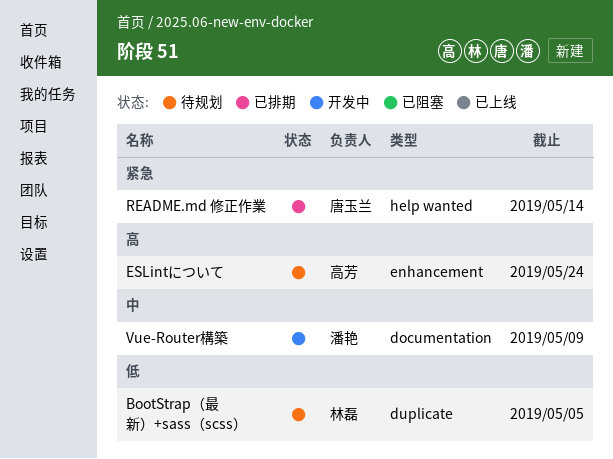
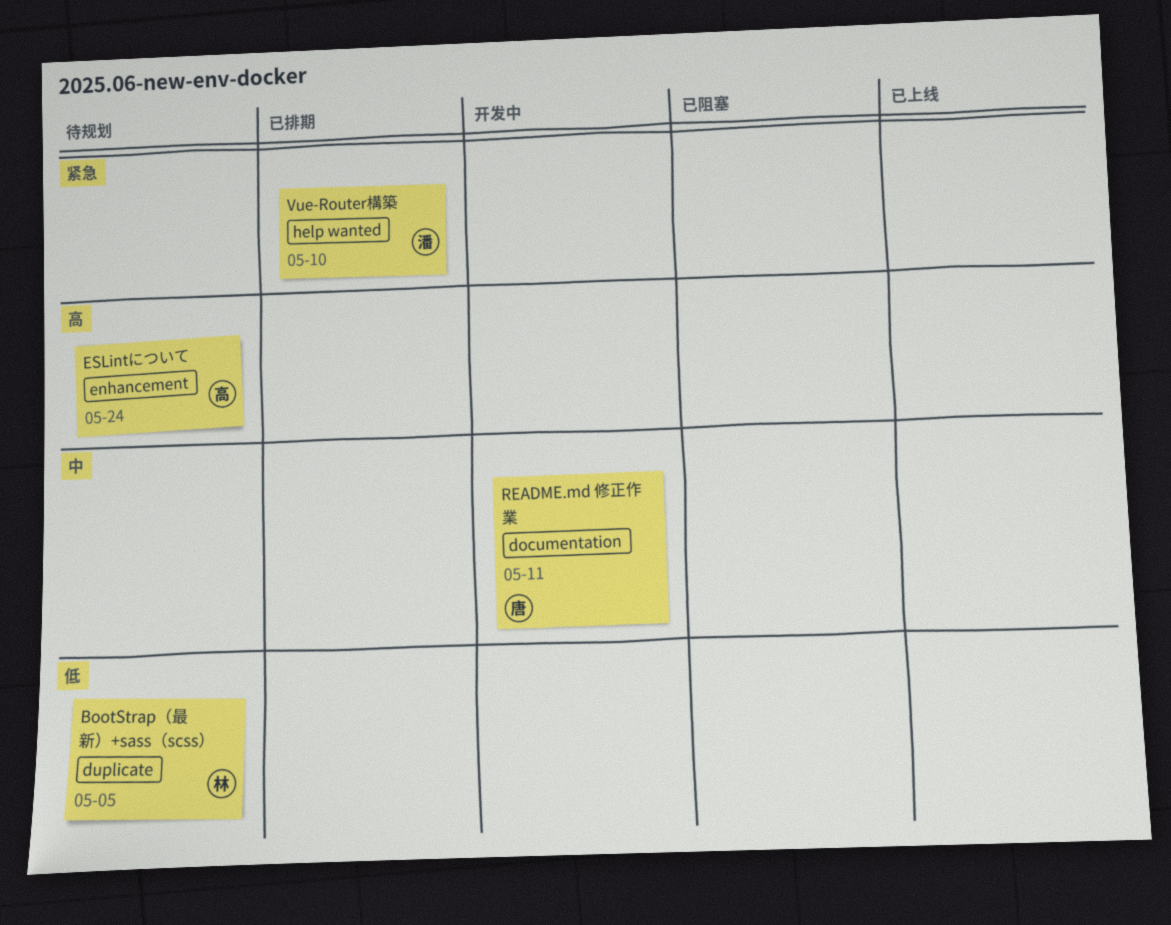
README.md 修正作業, status: 已排期 -> 开发中
README.md 修正作業, priority: 紧急 -> 中
README.md 修正作業, label: help wanted -> documentation
README.md 修正作業, due: May 14 -> May 11
Vue-Router構築, status: 开发中 -> 已排期
Vue-Router構築, priority: 中 -> 紧急
Vue-Router構築, label: documentation -> help wanted
Vue-Router構築, due: May 9 -> May 10

